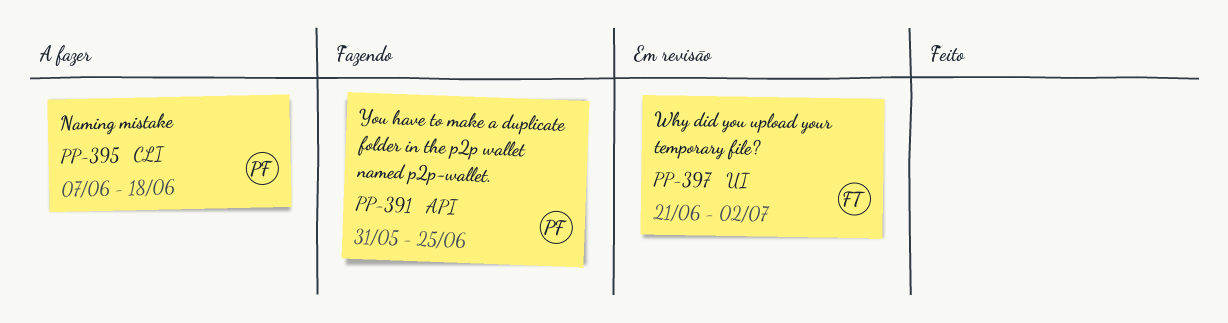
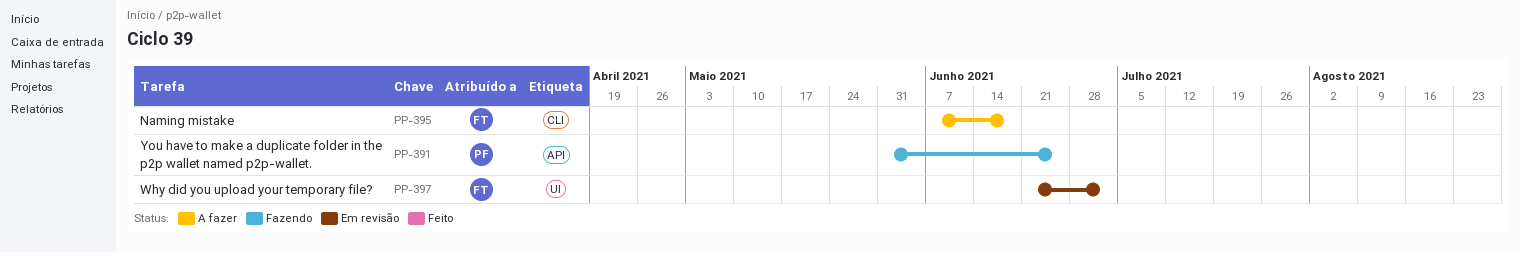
PP-395, owner: PF -> FT

